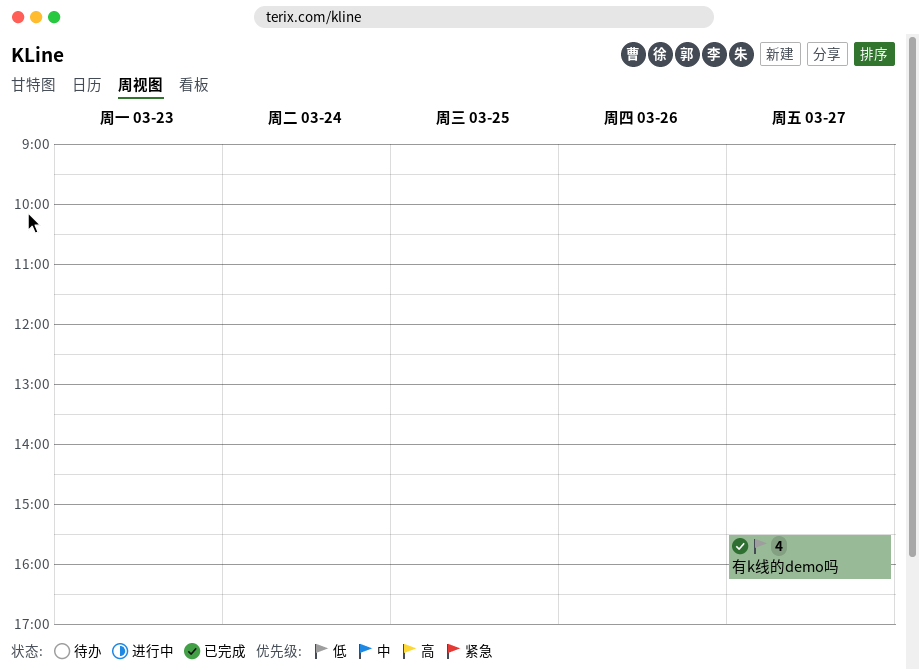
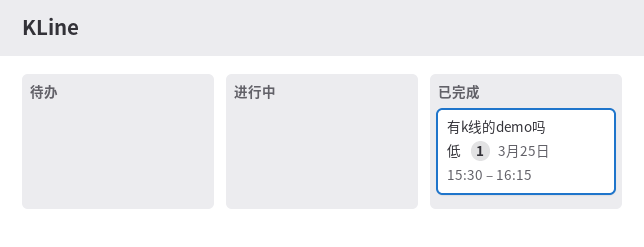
有k线的demo吗, estimate: 4 -> 1
有k线的demo吗, day: Mar 27 -> Mar 25

